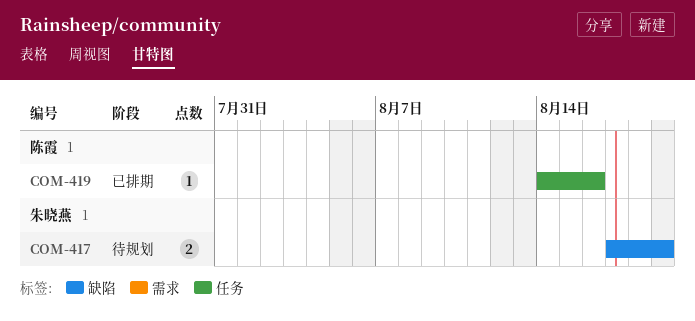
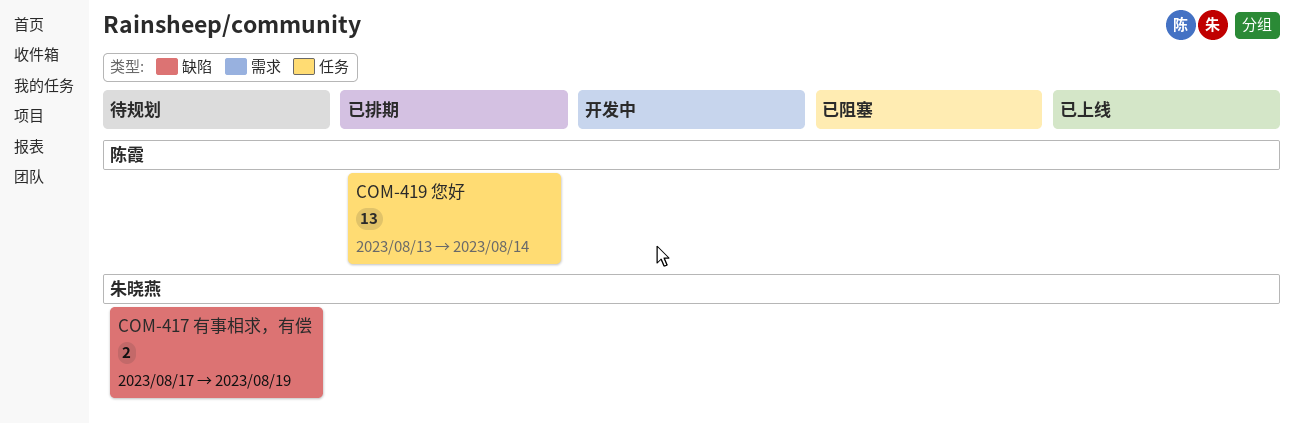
COM-419, estimate: 1 -> 13
COM-419, start: Aug 14 -> Aug 13
COM-419, due: Aug 16 -> Aug 14

